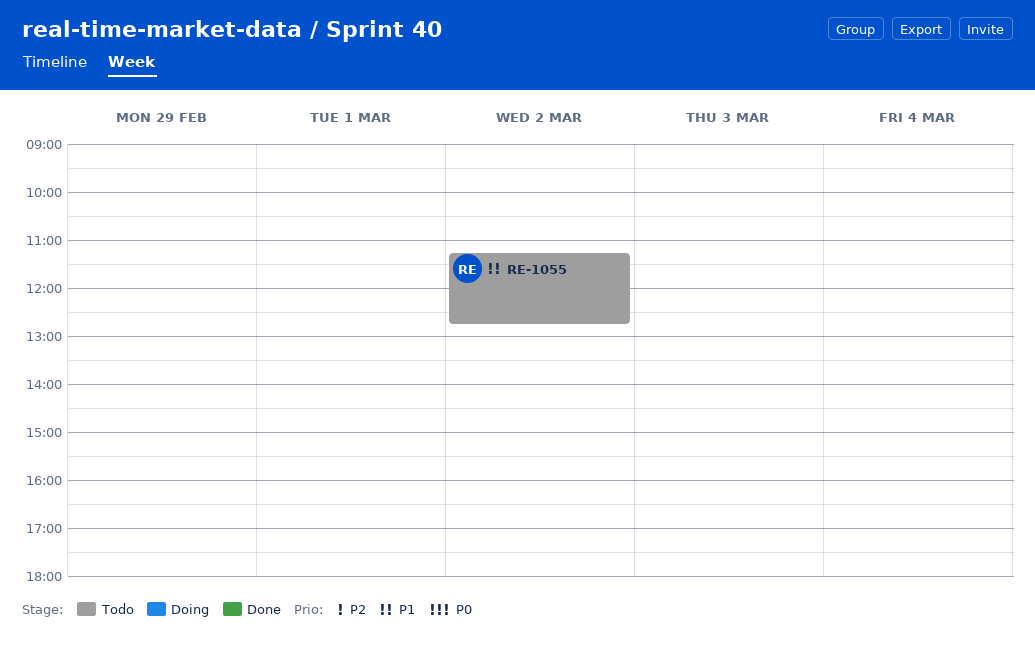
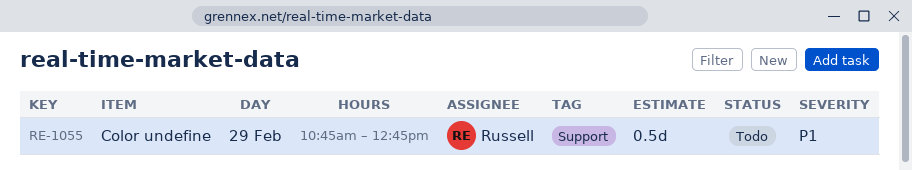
RE-1055, day: Mar 2 -> Feb 29
RE-1055, begins: 11:15 -> 10:45

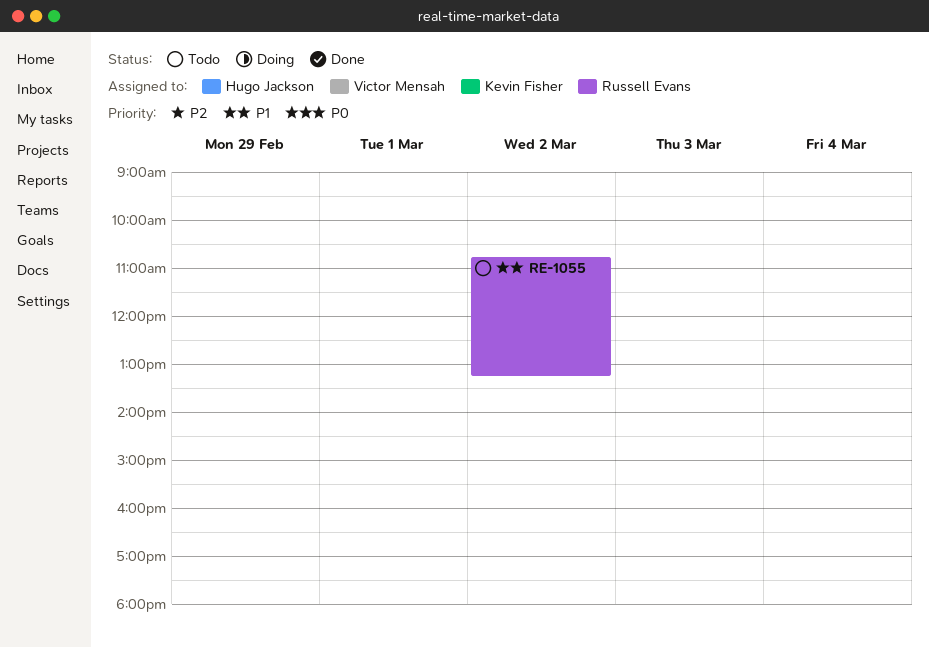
RE-1055, day: Feb 29 -> Mar 2
RE-1055, ends: 12:45 -> 13:15

